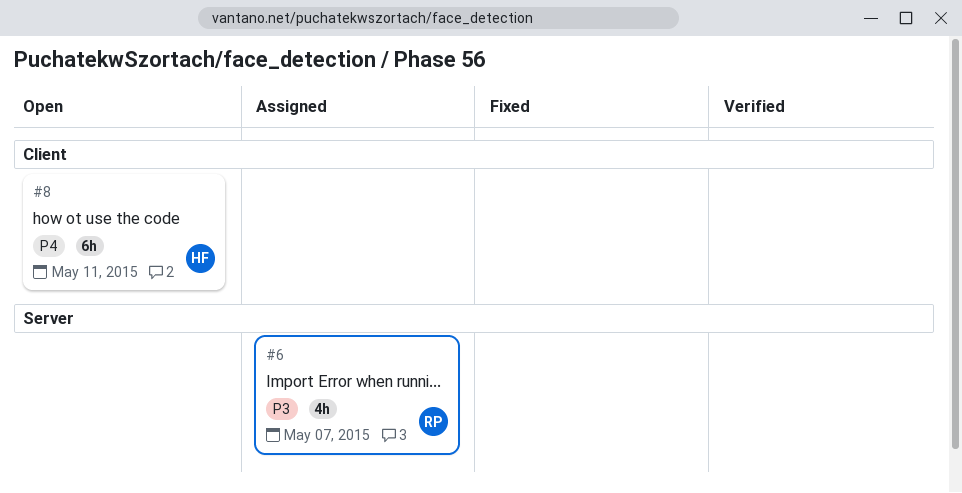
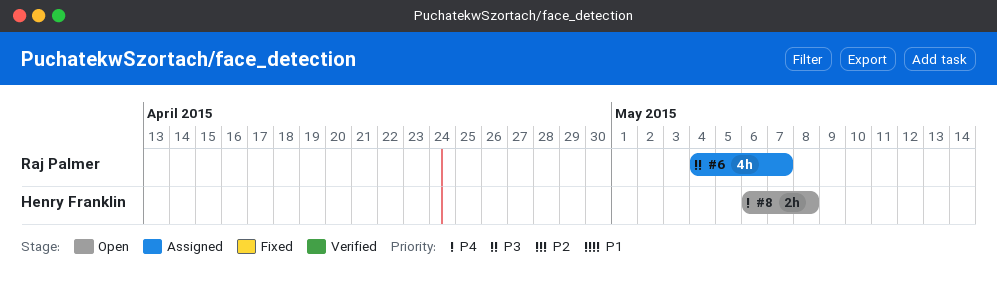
#8, estimate: 6h -> 2h
#8, due: May 11 -> May 8

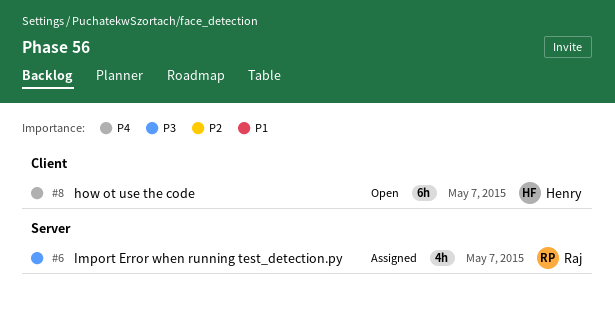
#8, estimate: 2h -> 6h
#8, due: May 8 -> May 7

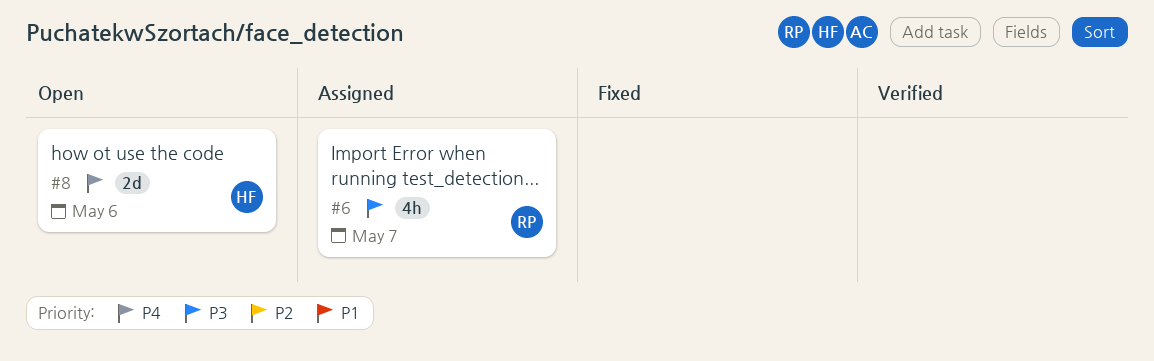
#8, estimate: 6h -> 2d
#8, due: May 7 -> May 6

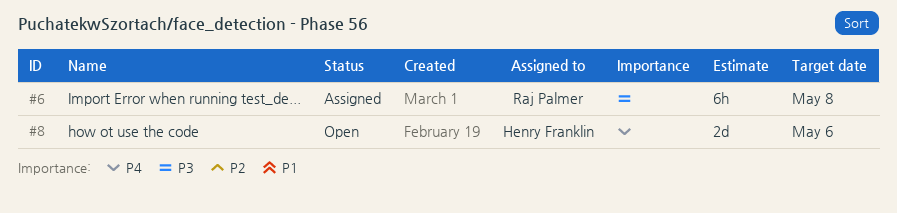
#6, estimate: 4h -> 6h
#6, due: May 7 -> May 8

